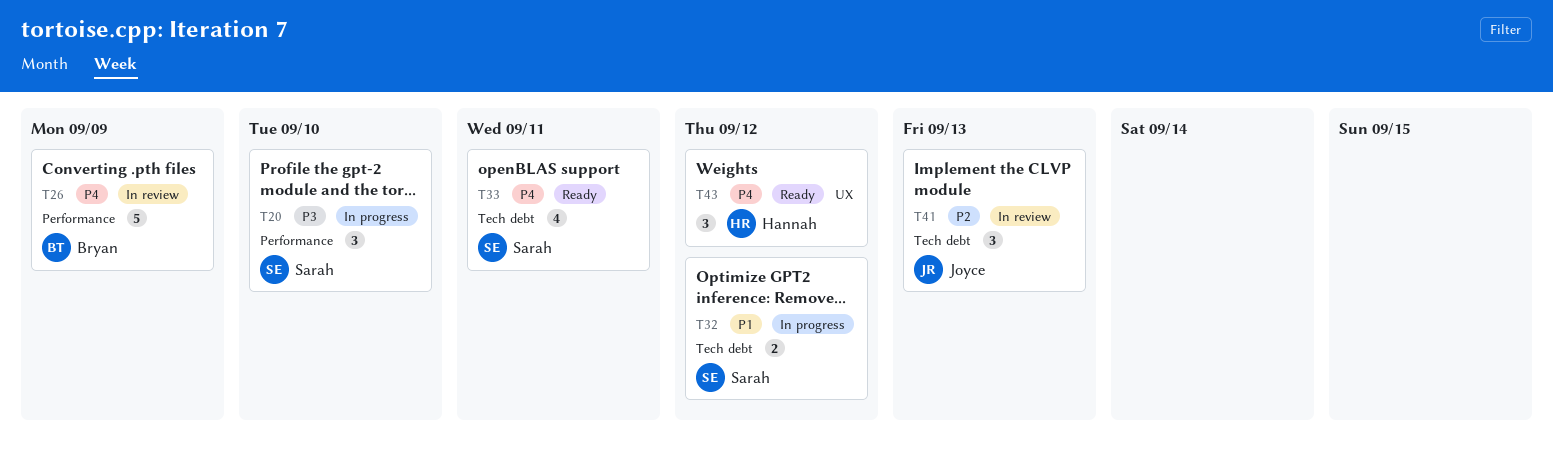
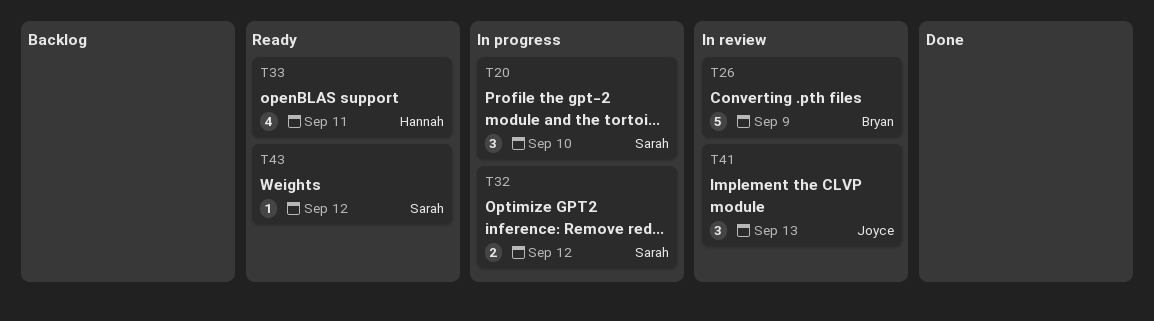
T33, owner: Sarah -> Hannah
T43, owner: Hannah -> Sarah
T43, estimate: 3 -> 1

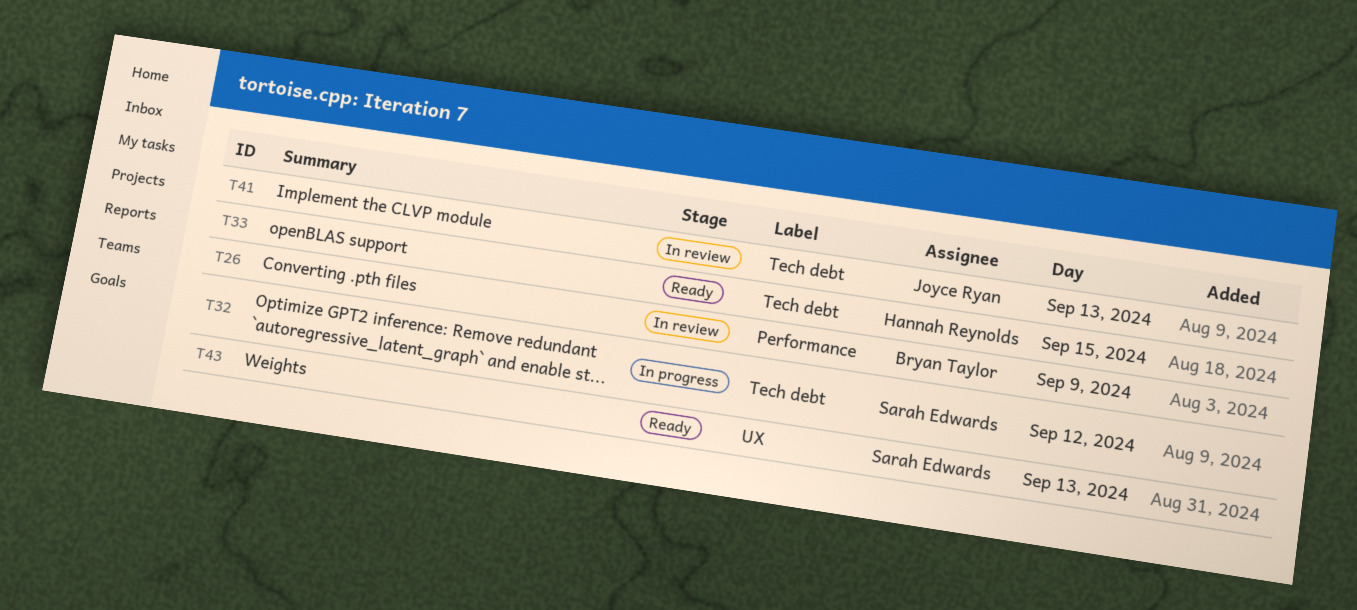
T20: present -> none
T33, day: Sep 11 -> Sep 15
T43, day: Sep 12 -> Sep 13

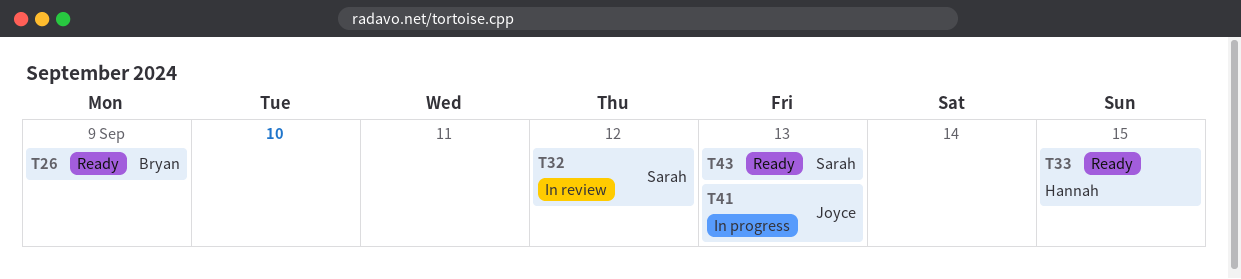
T26, status: In review -> Ready
T32, status: In progress -> In review
T41, status: In review -> In progress

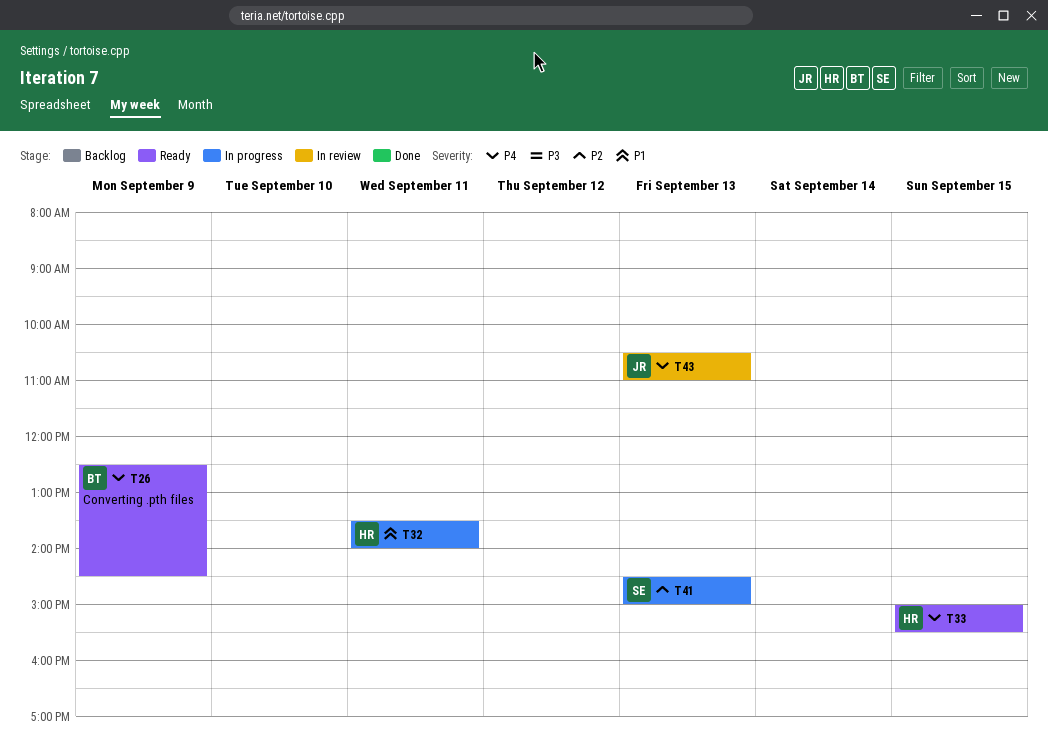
T32, status: In review -> In progress
T32, owner: Sarah -> Hannah
T32, day: Sep 12 -> Sep 11
T41, owner: Joyce -> Sarah
T43, status: Ready -> In review
T43, owner: Sarah -> Joyce

